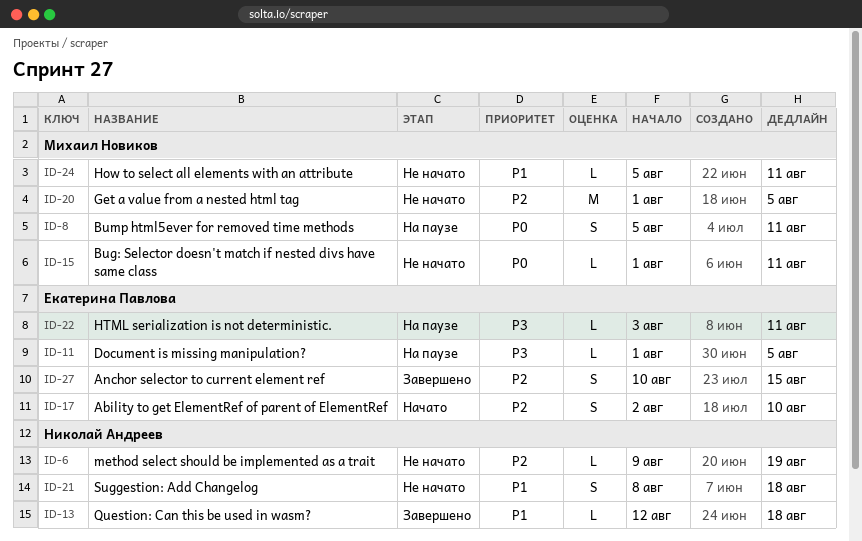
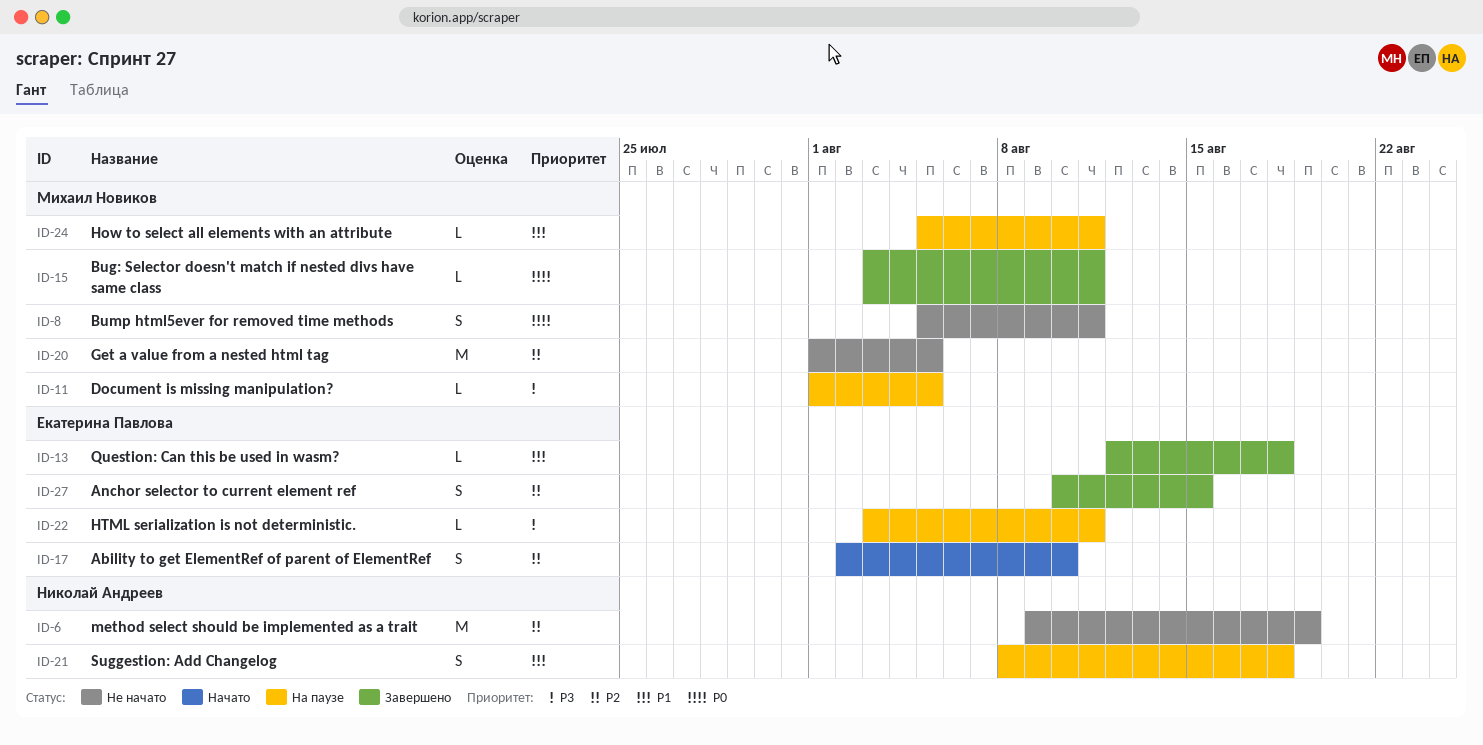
ID-6, estimate: L -> M
ID-8, status: На паузе -> Не начато
ID-11, owner: Екатерина Павлова -> Михаил Новиков
ID-13, owner: Николай Андреев -> Екатерина Павлова
ID-15, status: Не начато -> Завершено
ID-15, start: Aug 1 -> Aug 3
ID-21, status: Не начато -> На паузе
ID-24, status: Не начато -> На паузе

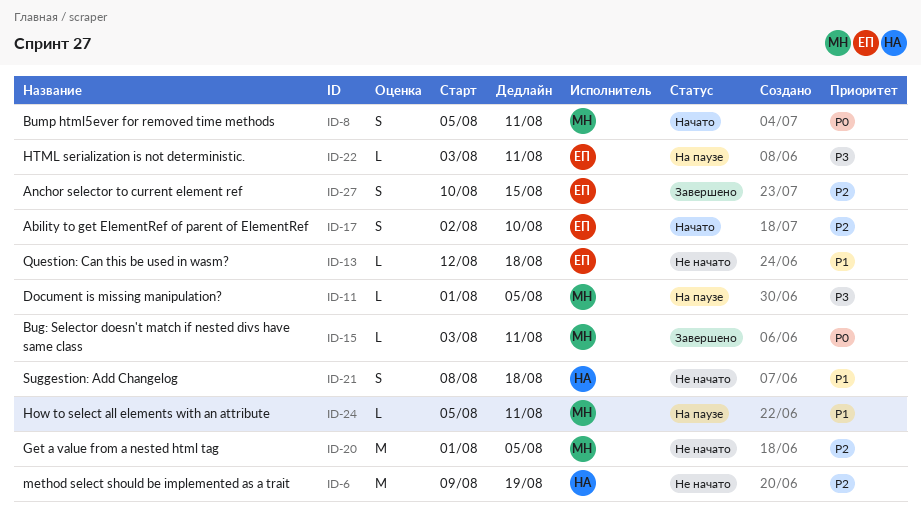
ID-8, status: Не начато -> Начато
ID-13, status: Завершено -> Не начато
ID-21, status: На паузе -> Не начато

